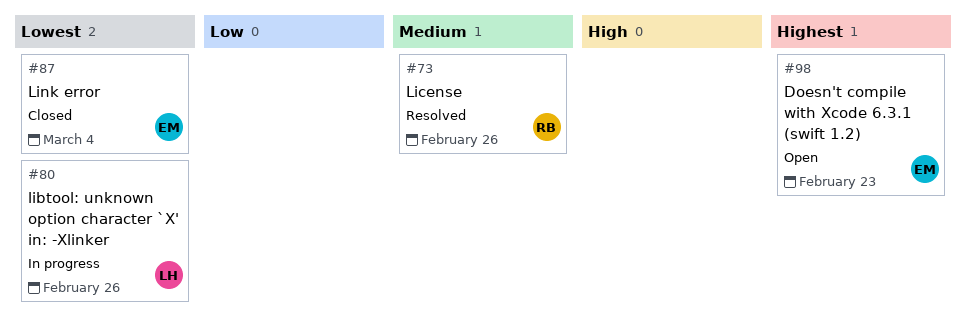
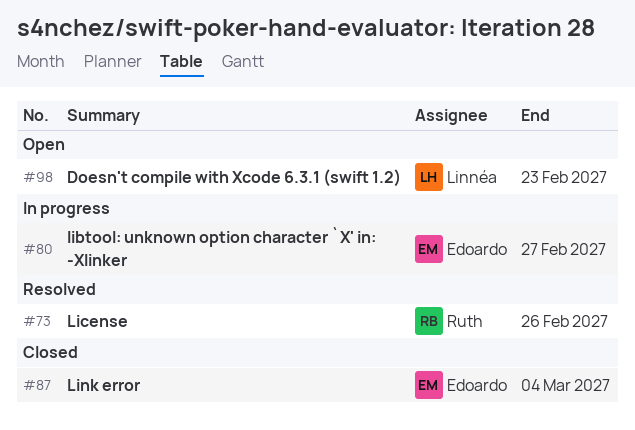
#80, owner: Linnéa -> Edoardo
#80, due: Feb 26 -> Feb 27
#98, owner: Edoardo -> Linnéa

